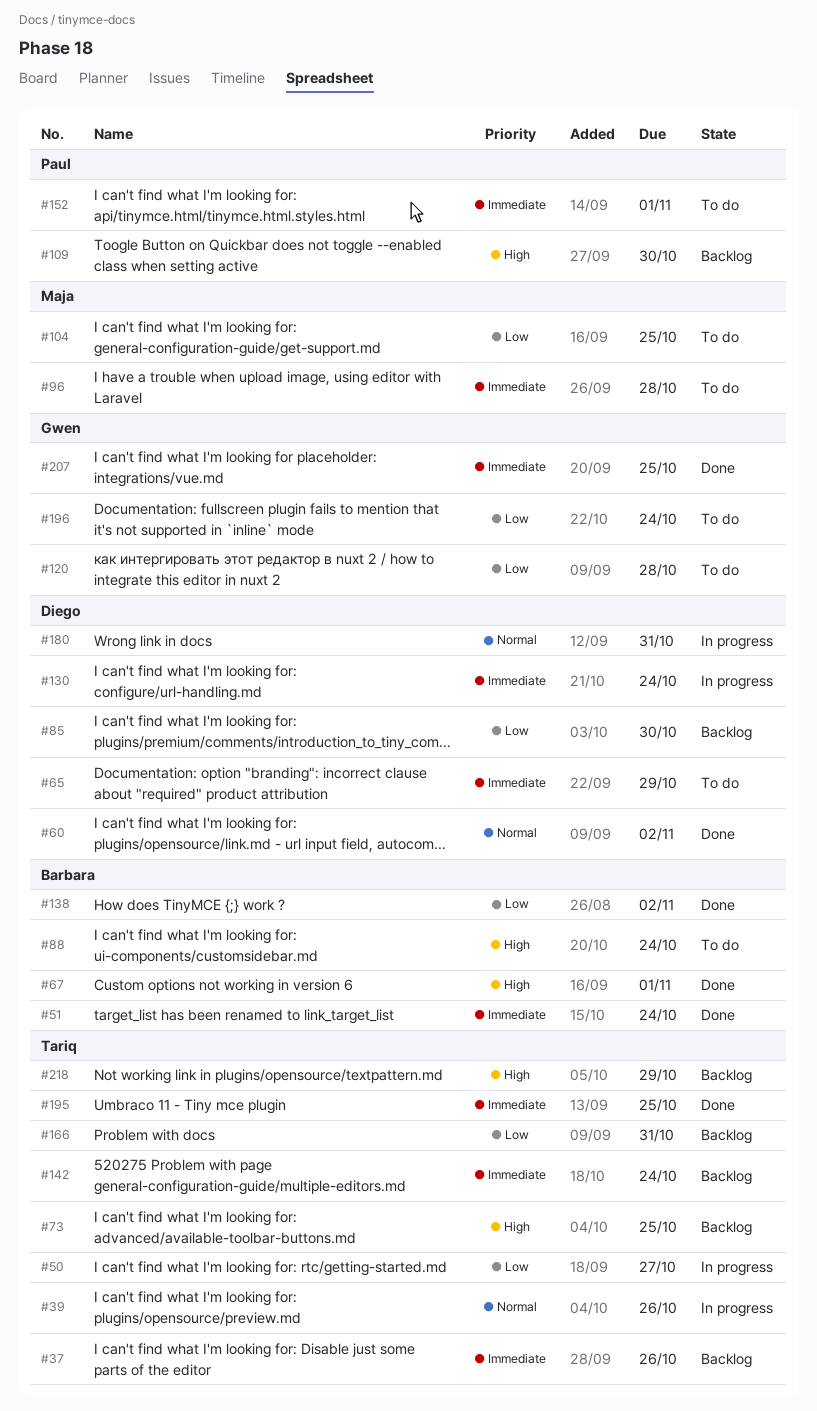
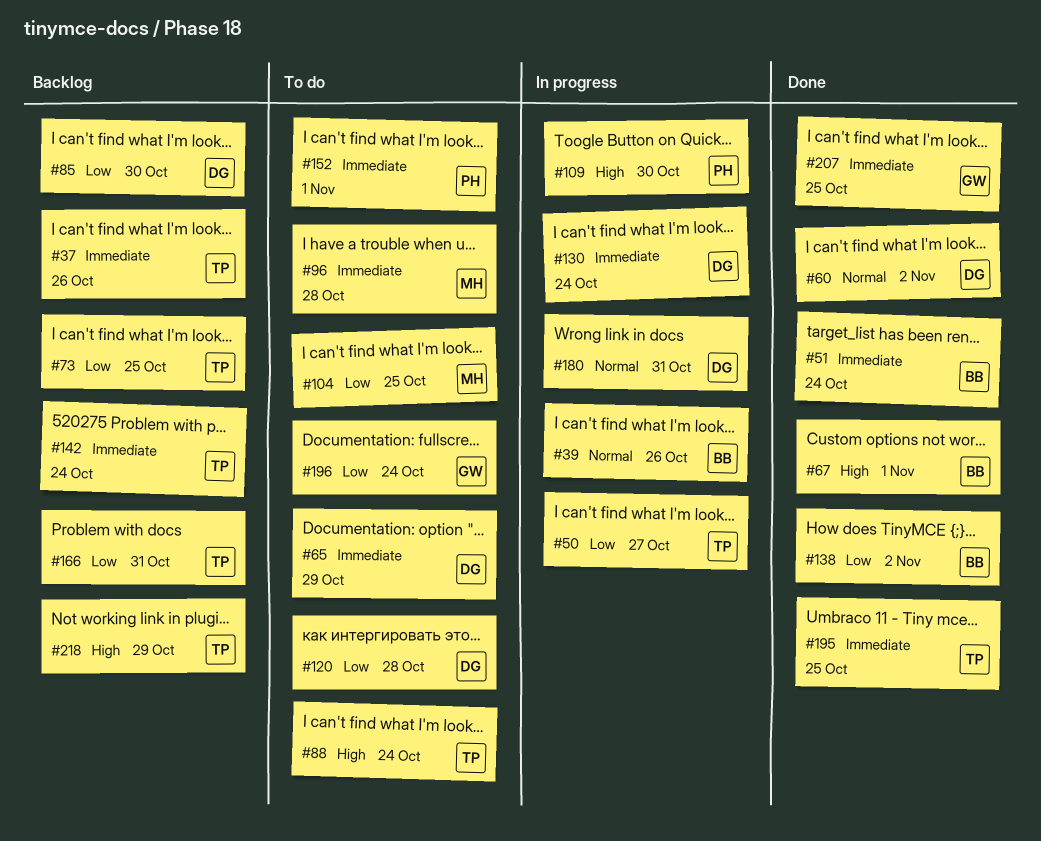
#39, owner: Tariq -> Barbara
#73, priority: High -> Low
#88, owner: Barbara -> Tariq
#109, status: Backlog -> In progress
#120, owner: Gwen -> Diego

